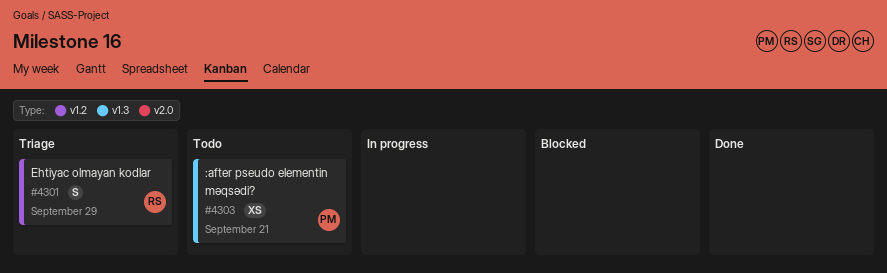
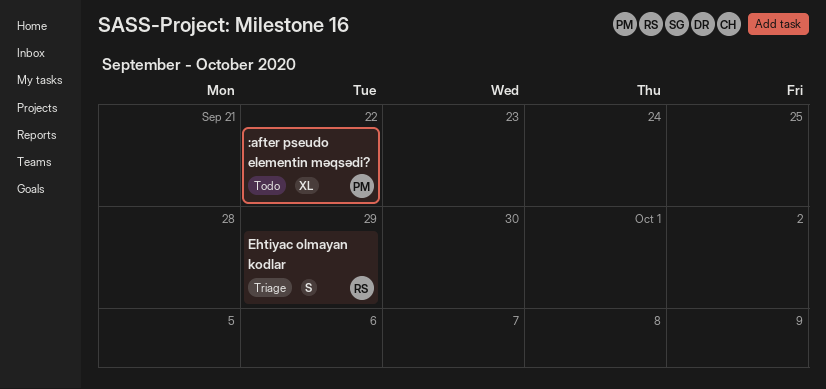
:after pseudo elementin məqsədi?, estimate: XS -> XL
:after pseudo elementin məqsədi?, due: Sep 21 -> Sep 22

